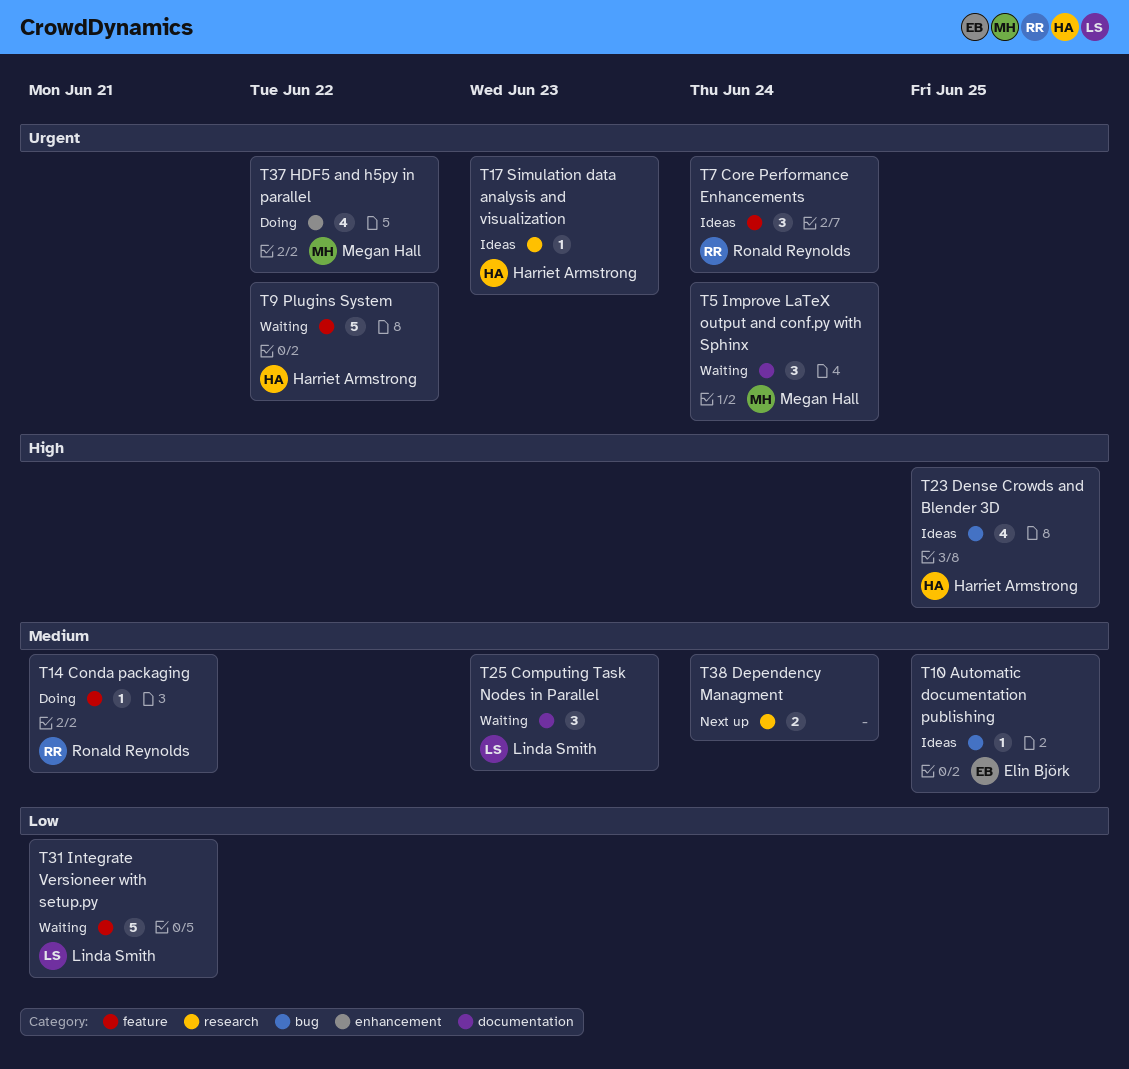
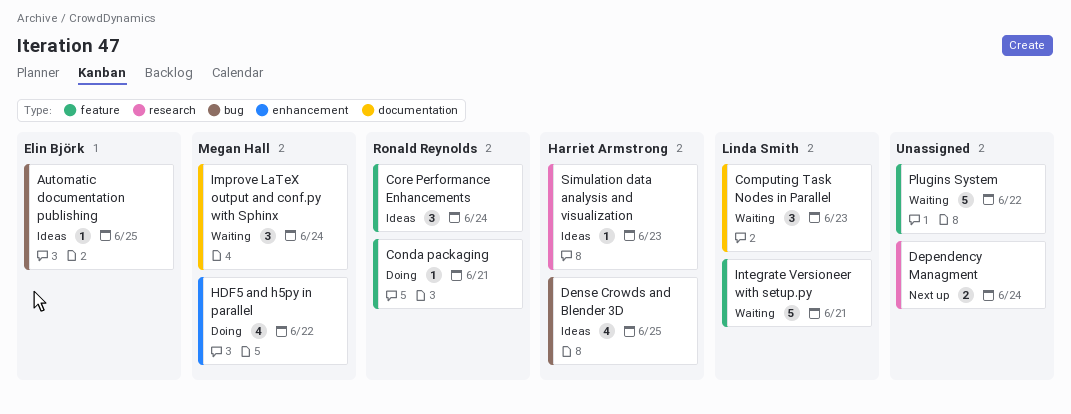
Plugins System, owner: Harriet Armstrong -> none

